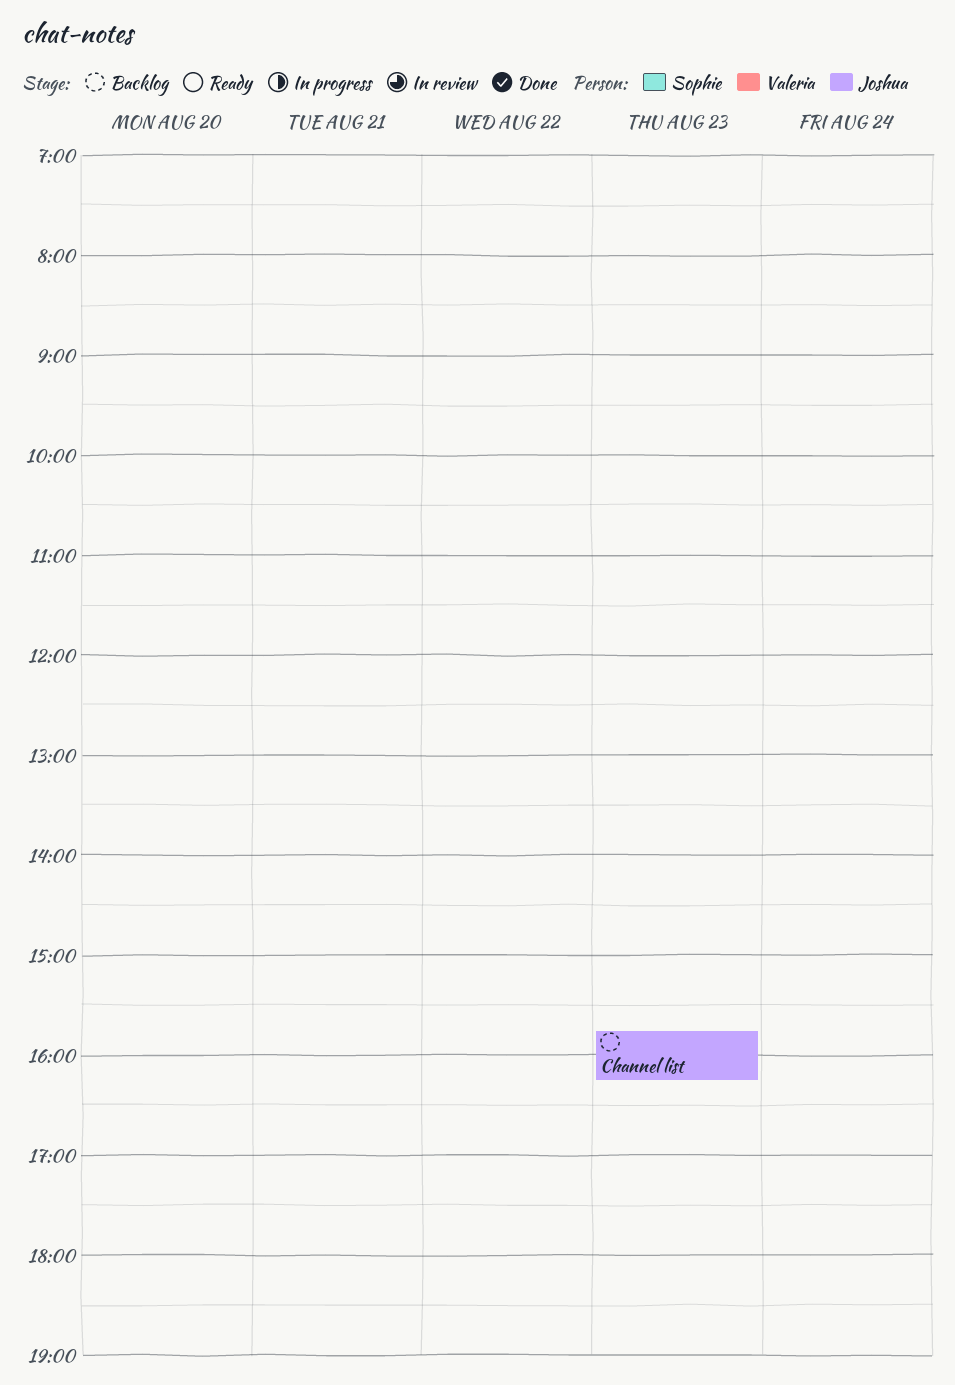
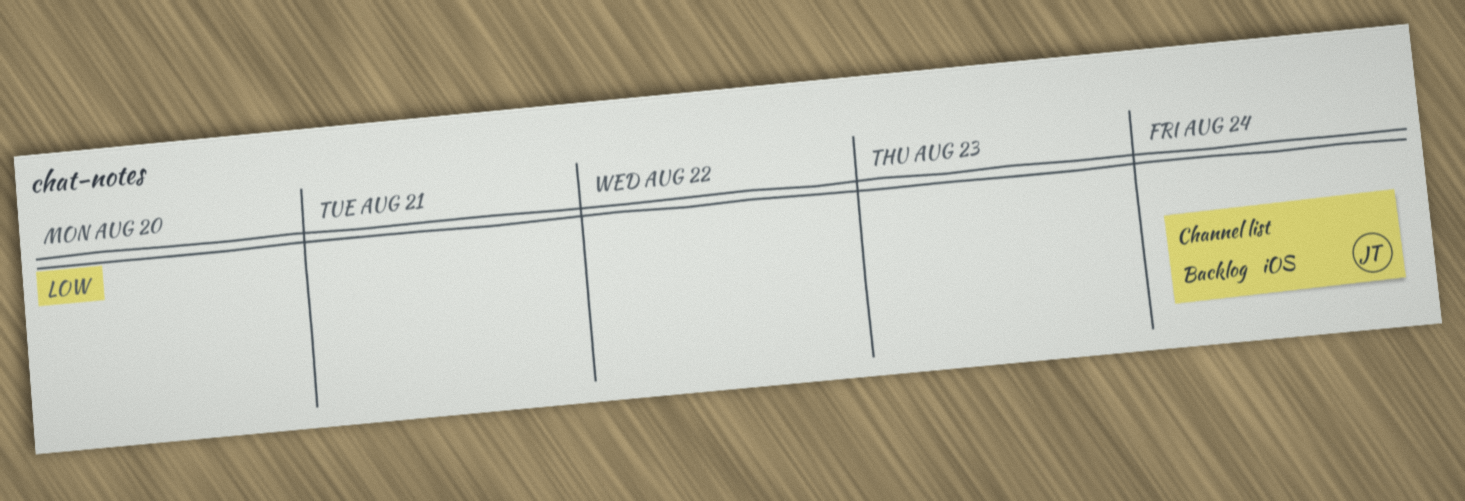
Channel list, day: Aug 23 -> Aug 24

